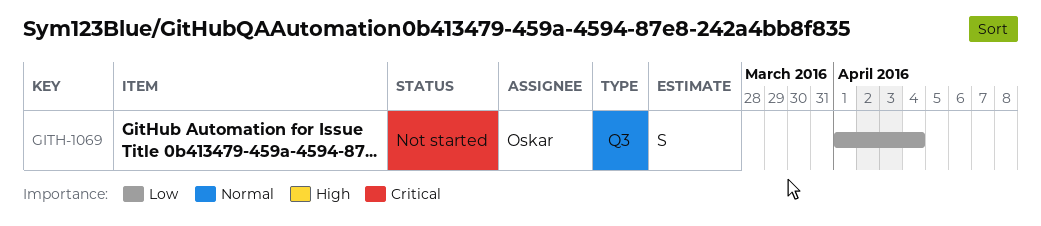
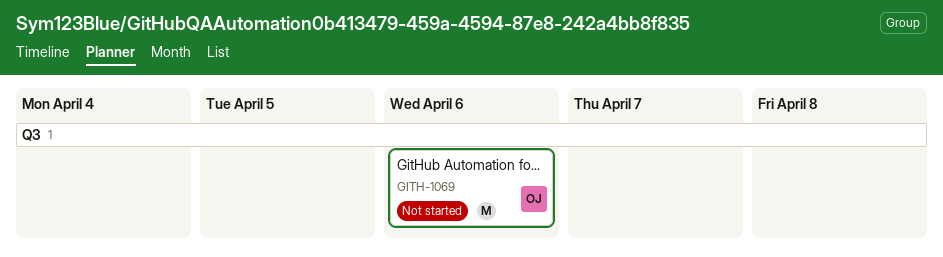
GITH-1069, estimate: S -> M
GITH-1069, due: Apr 4 -> Apr 6

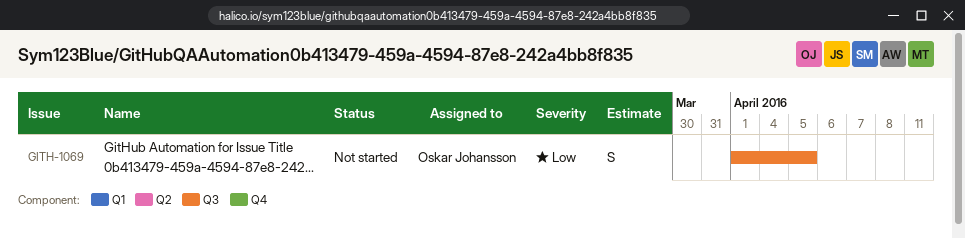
GITH-1069, estimate: M -> S
GITH-1069, due: Apr 6 -> Apr 5

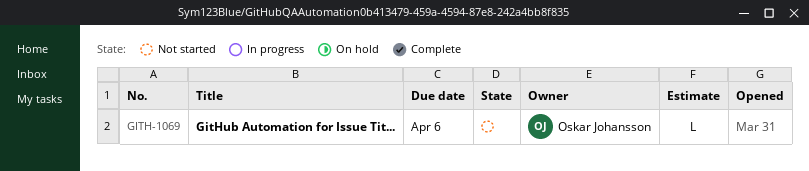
GITH-1069, estimate: S -> L
GITH-1069, due: Apr 5 -> Apr 6

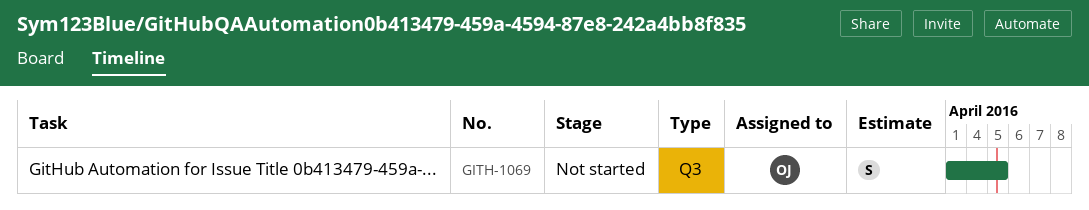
GITH-1069, estimate: L -> S
GITH-1069, due: Apr 6 -> Apr 5

